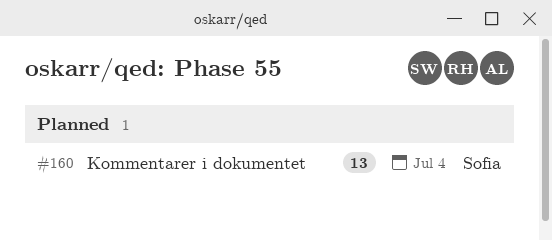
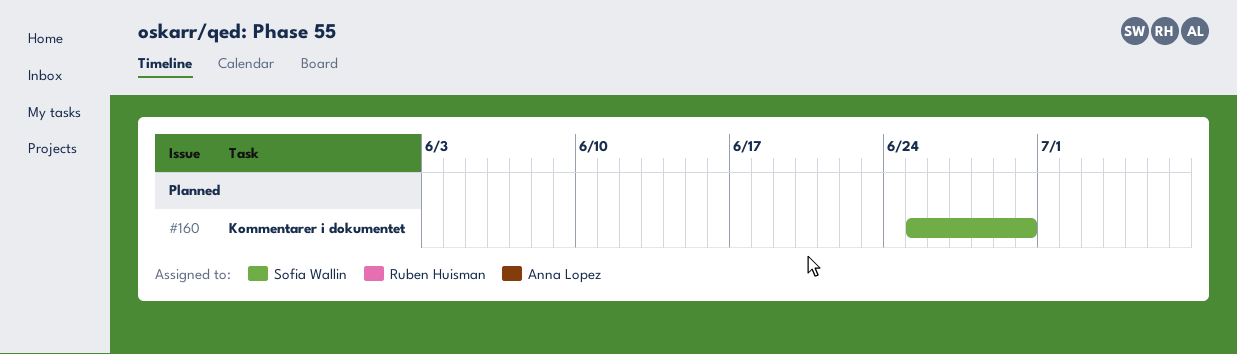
#160, due: Jul 4 -> Jun 30

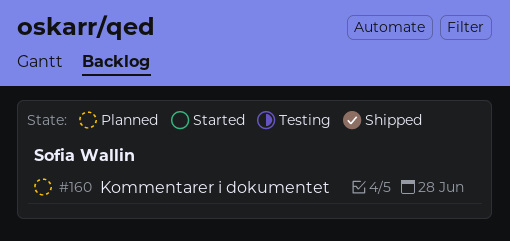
#160, due: Jun 30 -> Jun 28

